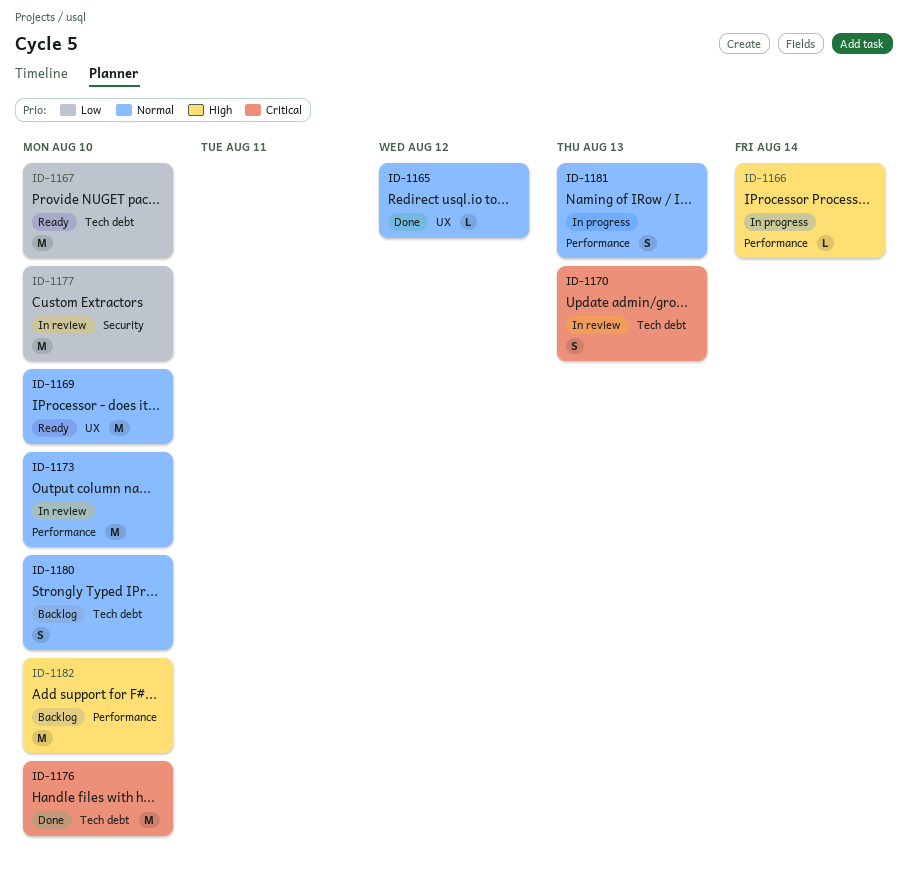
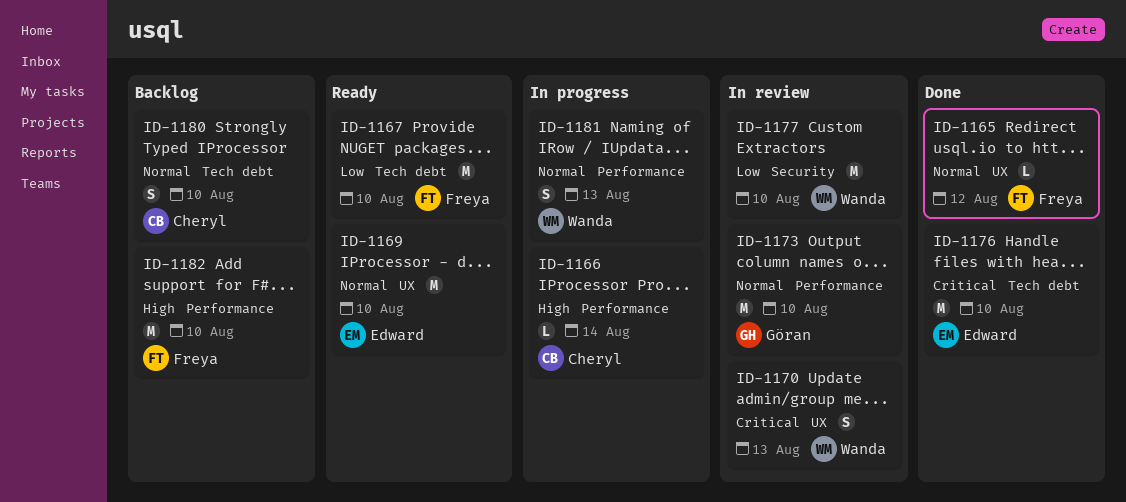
ID-1170, label: Tech debt -> UX

